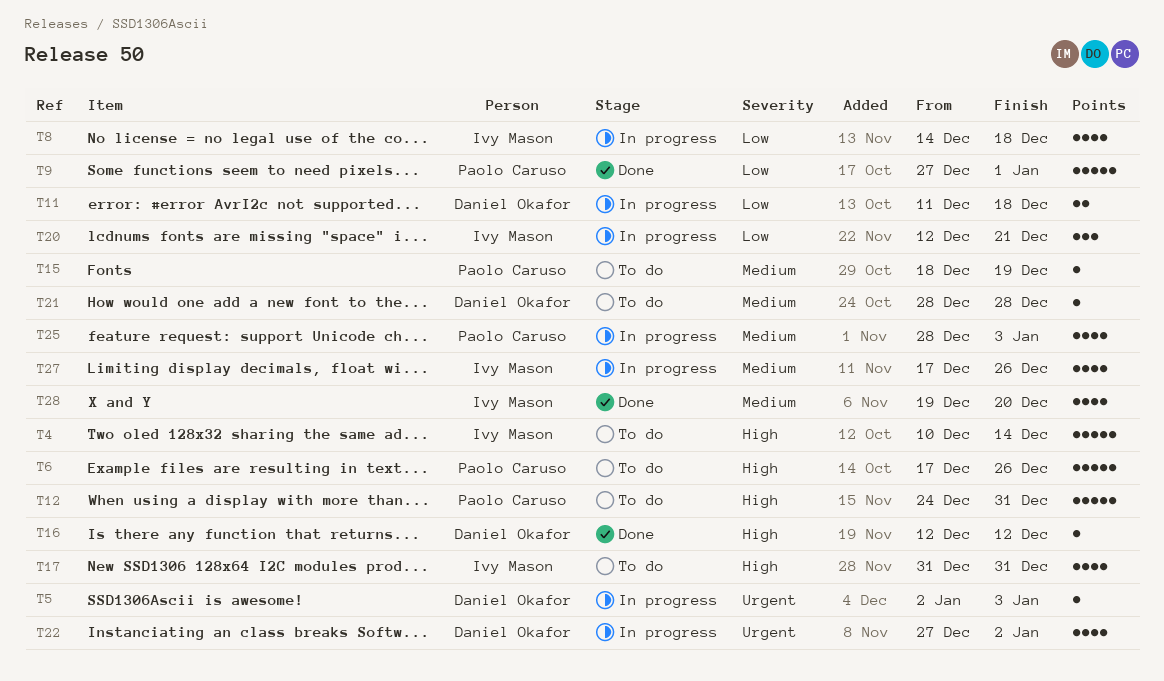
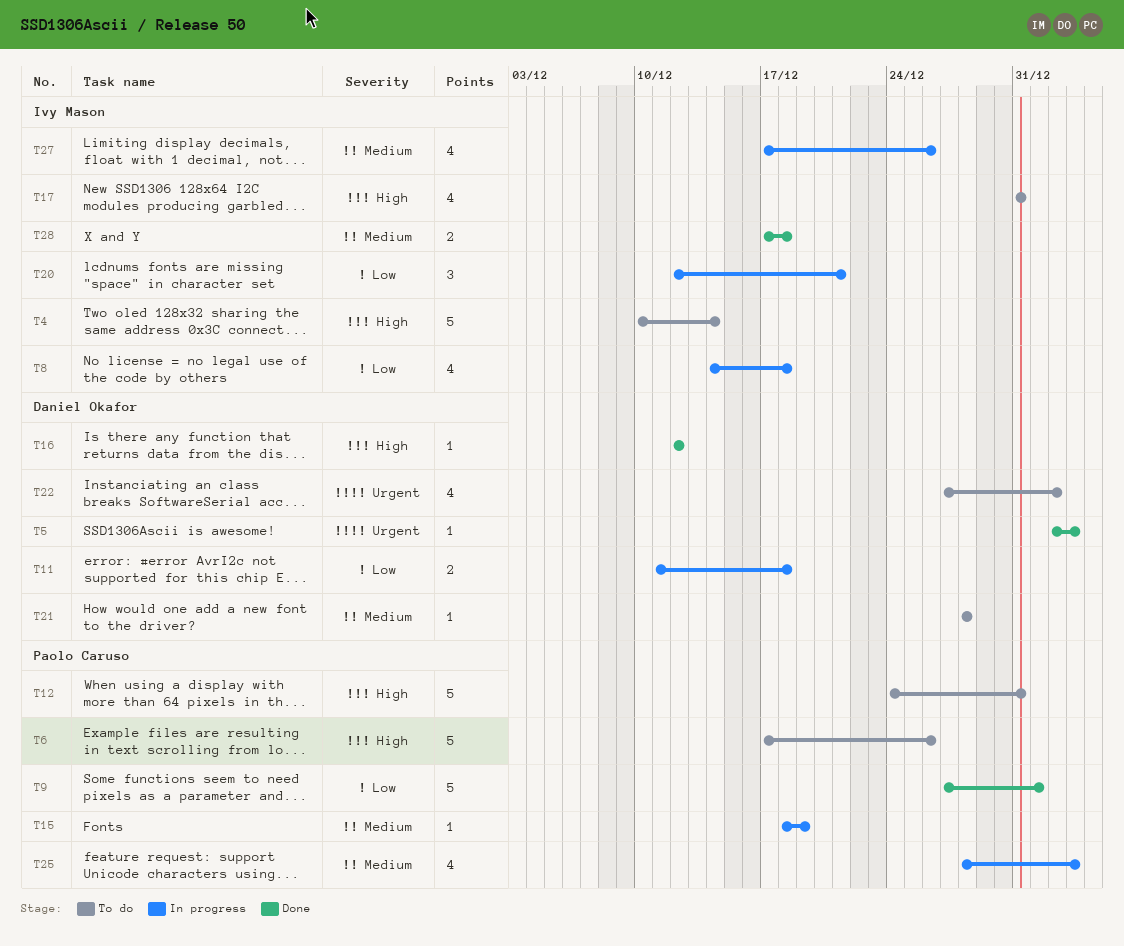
T5, status: In progress -> Done
T15, status: To do -> In progress
T22, status: In progress -> To do
T28, estimate: 4 -> 2
T28, start: Dec 19 -> Dec 17
T28, due: Dec 20 -> Dec 18

